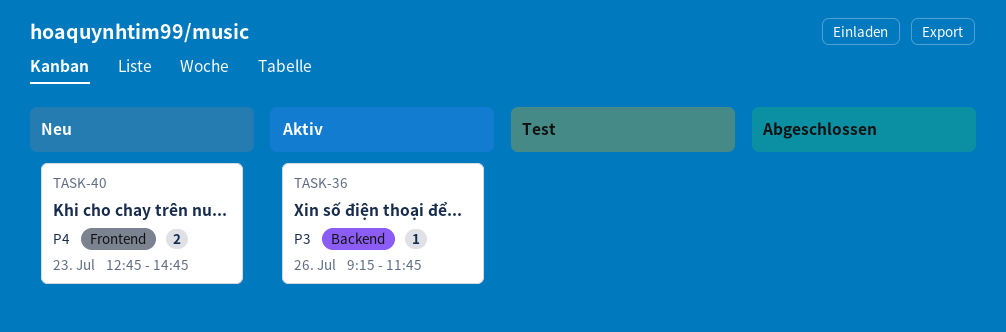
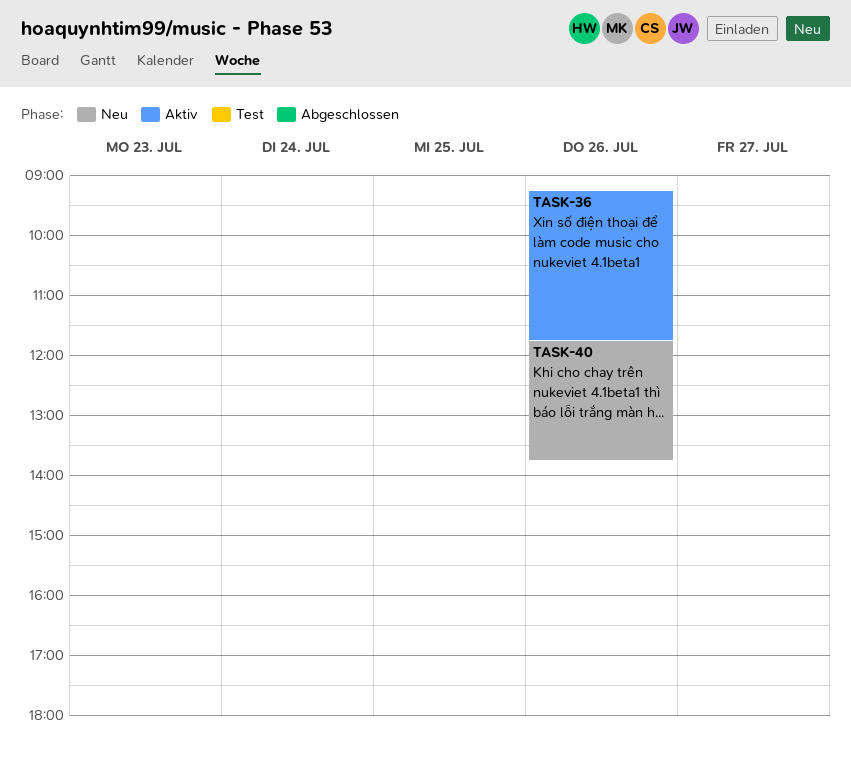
TASK-40, day: Jul 23 -> Jul 26
TASK-40, begins: 12:45 -> 11:45
TASK-40, ends: 14:45 -> 13:45

